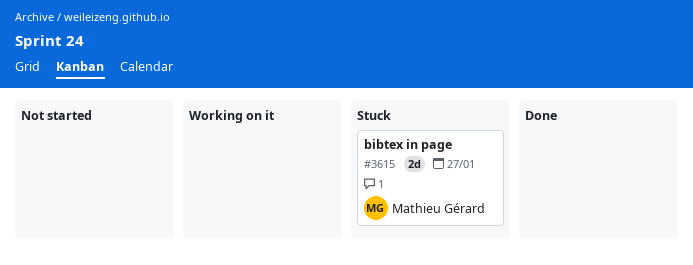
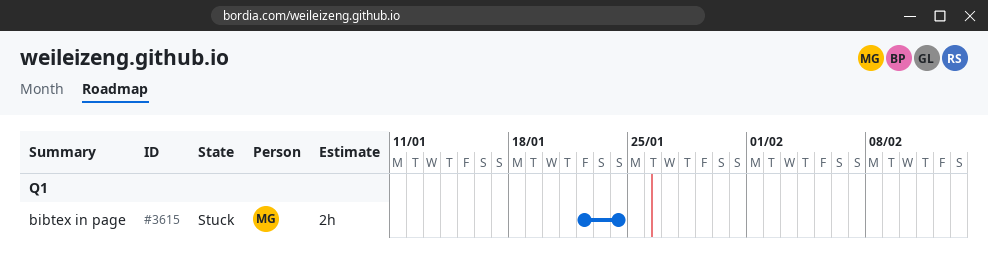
#3615, estimate: 2d -> 2h
#3615, due: Jan 27 -> Jan 24

